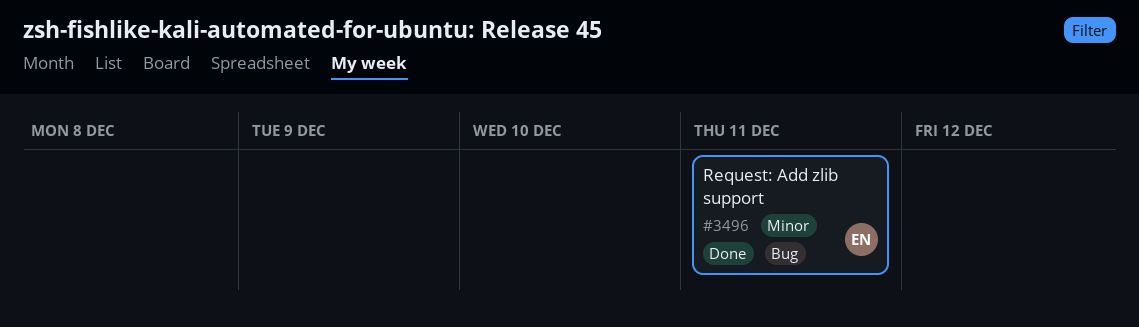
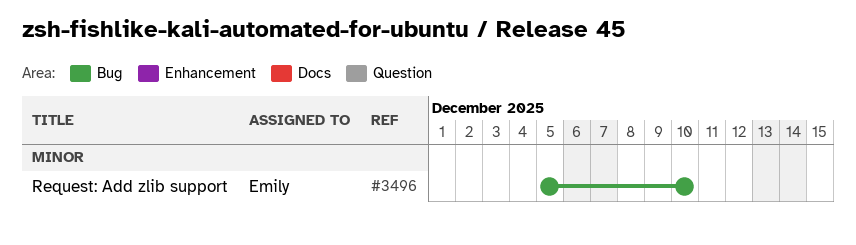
#3496, due: Dec 11 -> Dec 10

